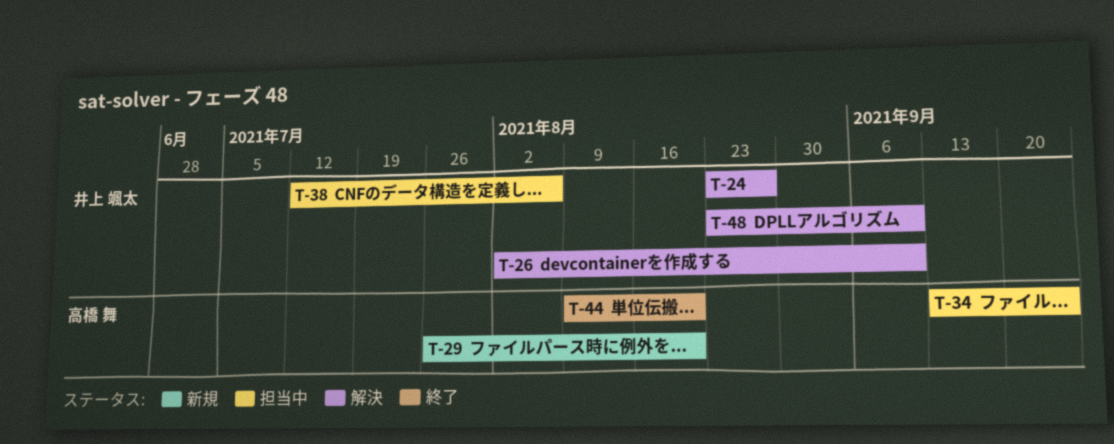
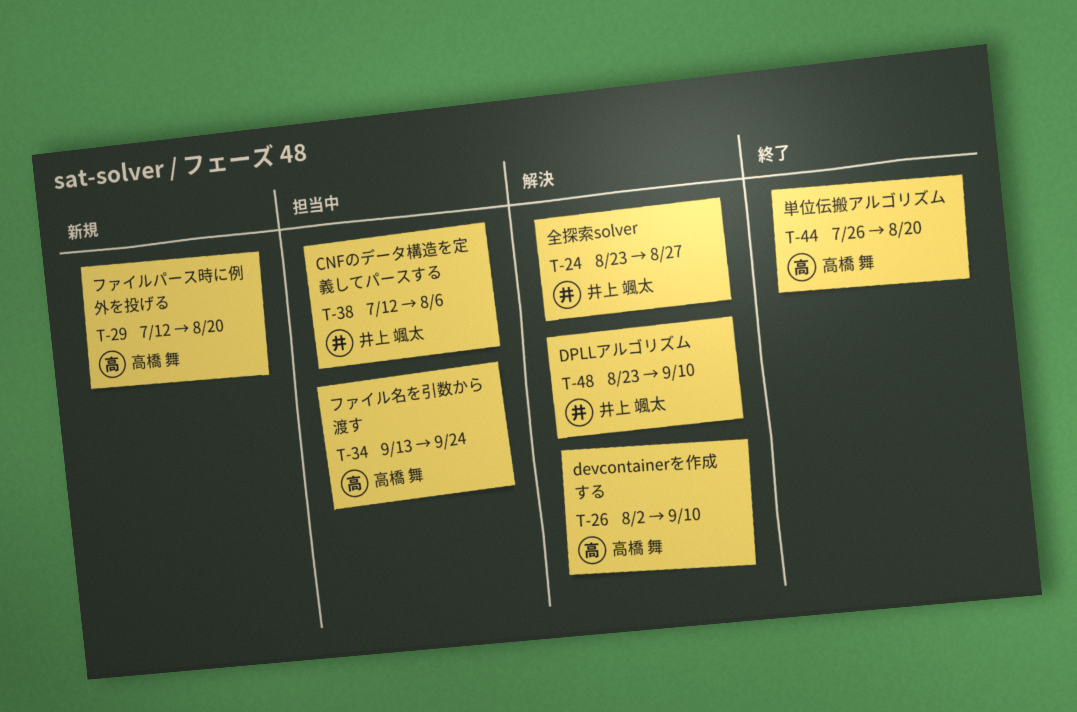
T-26, owner: 井上 颯太 -> 高橋 舞
T-29, start: Jul 26 -> Jul 12
T-44, start: Aug 9 -> Jul 26

